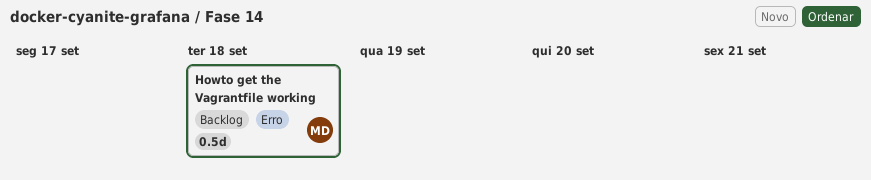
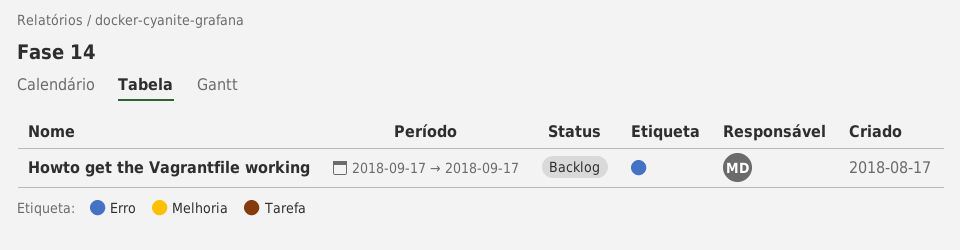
Howto get the Vagrantfile working, due: Sep 18 -> Sep 17

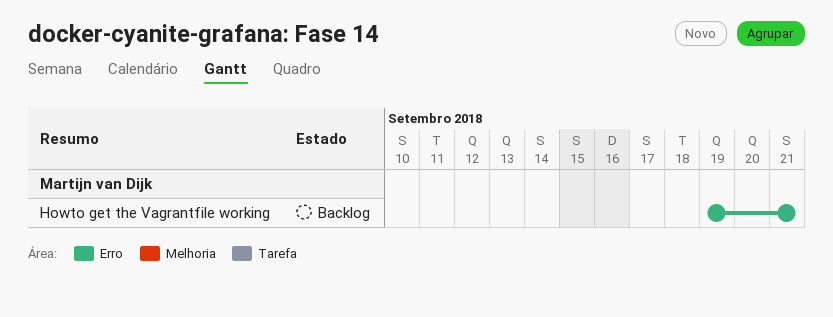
Howto get the Vagrantfile working, start: Sep 17 -> Sep 19
Howto get the Vagrantfile working, due: Sep 17 -> Sep 21

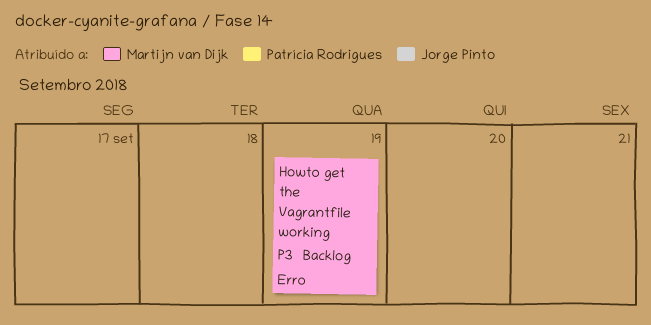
Howto get the Vagrantfile working, due: Sep 21 -> Sep 19

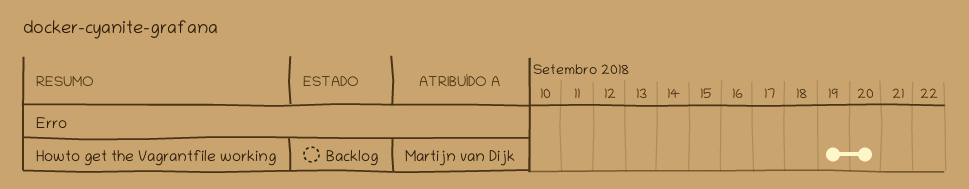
Howto get the Vagrantfile working, due: Sep 19 -> Sep 20

